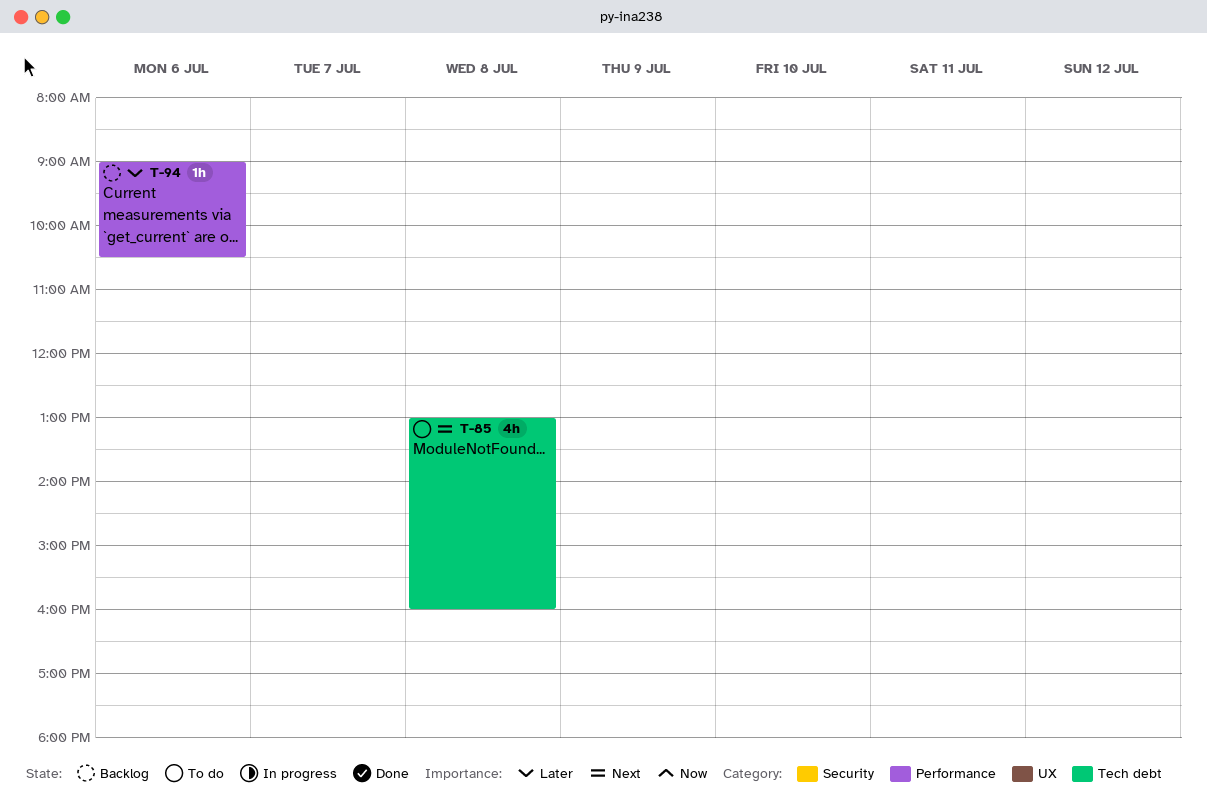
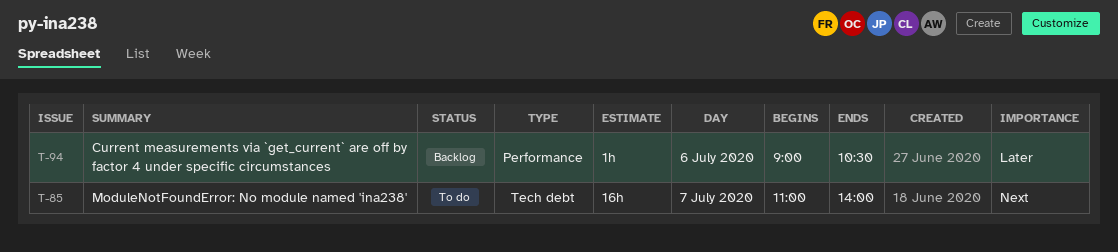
T-85, estimate: 4h -> 16h
T-85, day: Jul 8 -> Jul 7
T-85, begins: 13:00 -> 11:00
T-85, ends: 16:00 -> 14:00

